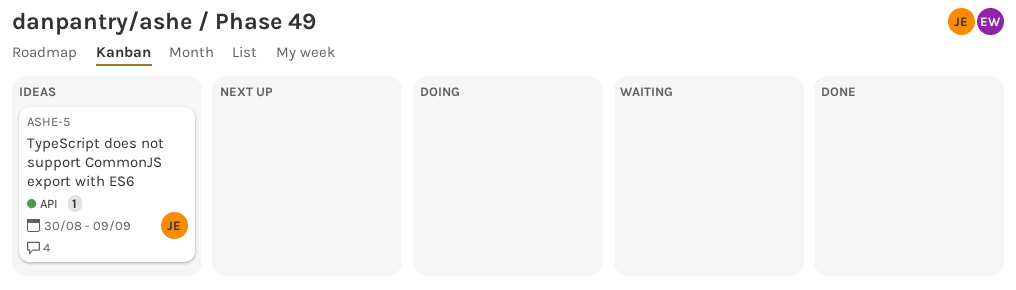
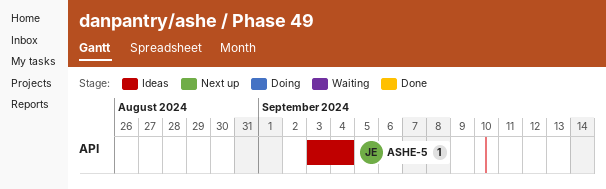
ASHE-5, start: Aug 30 -> Sep 3
ASHE-5, due: Sep 9 -> Sep 4

